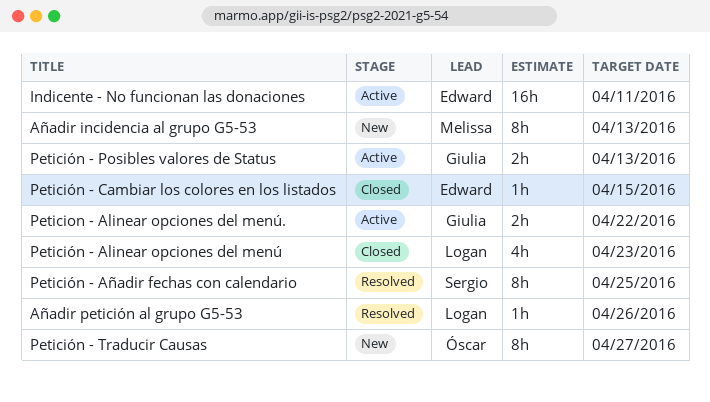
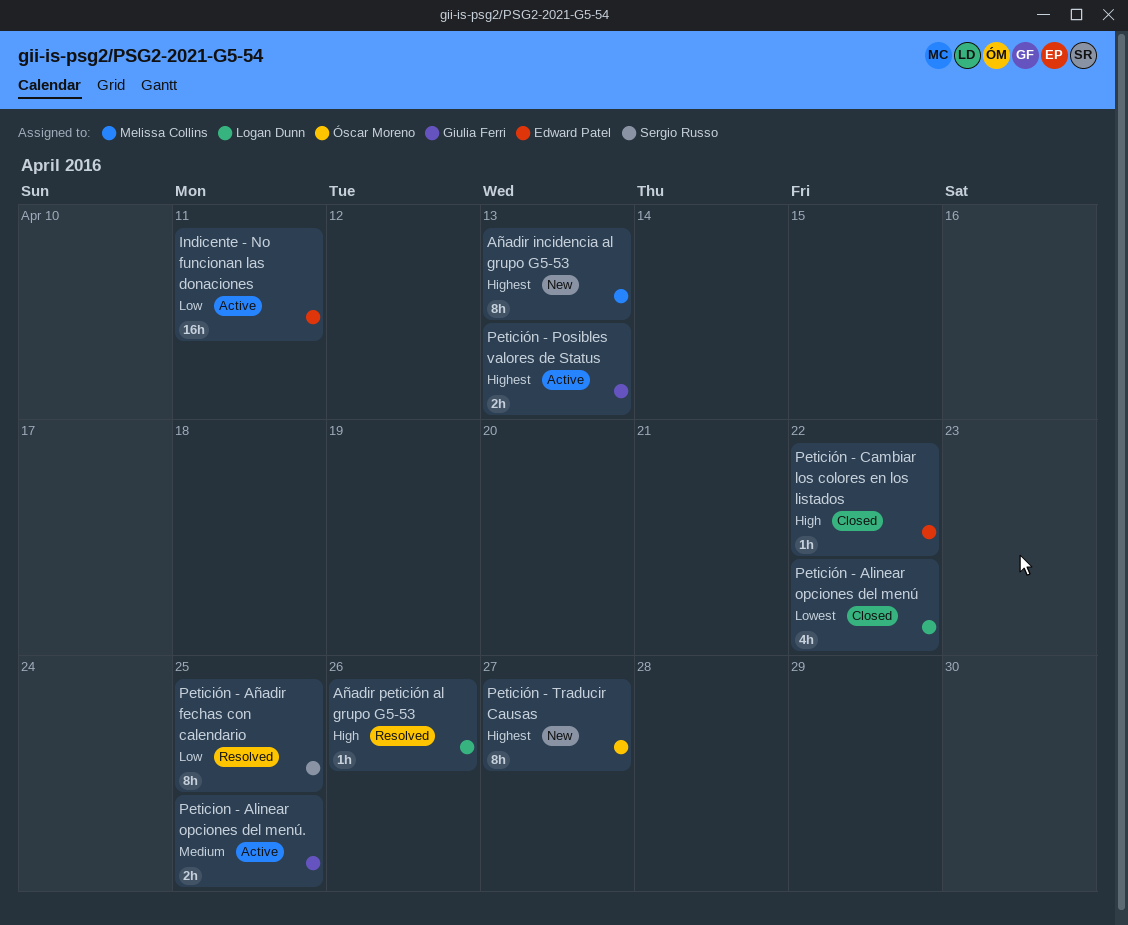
Peticion - Alinear opciones del menú., due: Apr 22 -> Apr 25
Petición - Alinear opciones del menú, due: Apr 23 -> Apr 22
Petición - Cambiar los colores en los listados, due: Apr 15 -> Apr 22

